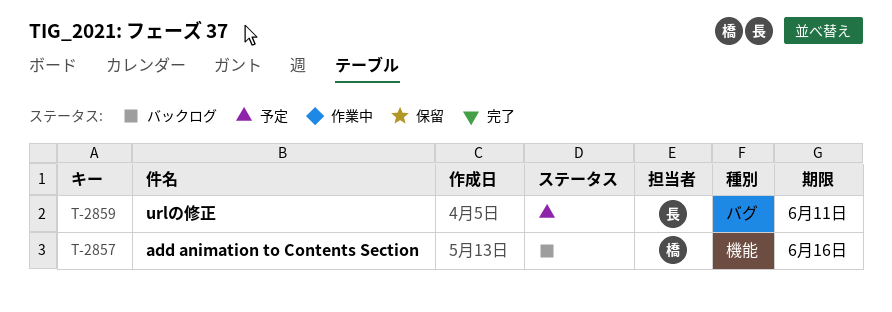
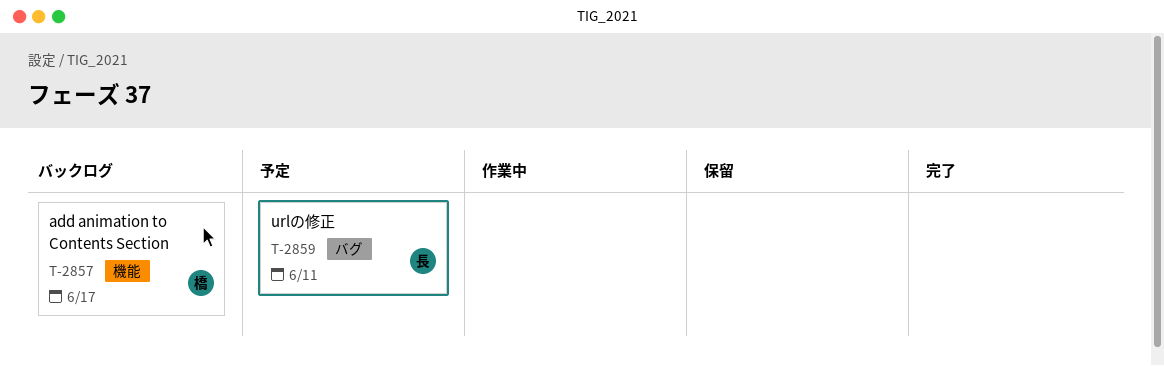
T-2857, due: Jun 16 -> Jun 17

